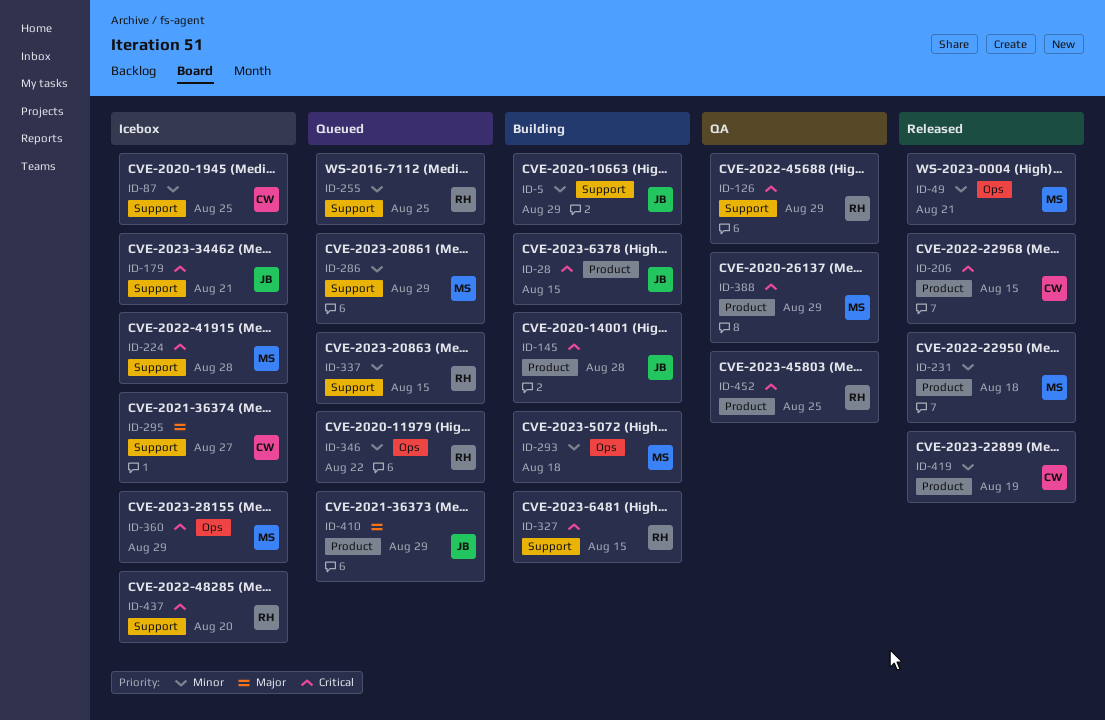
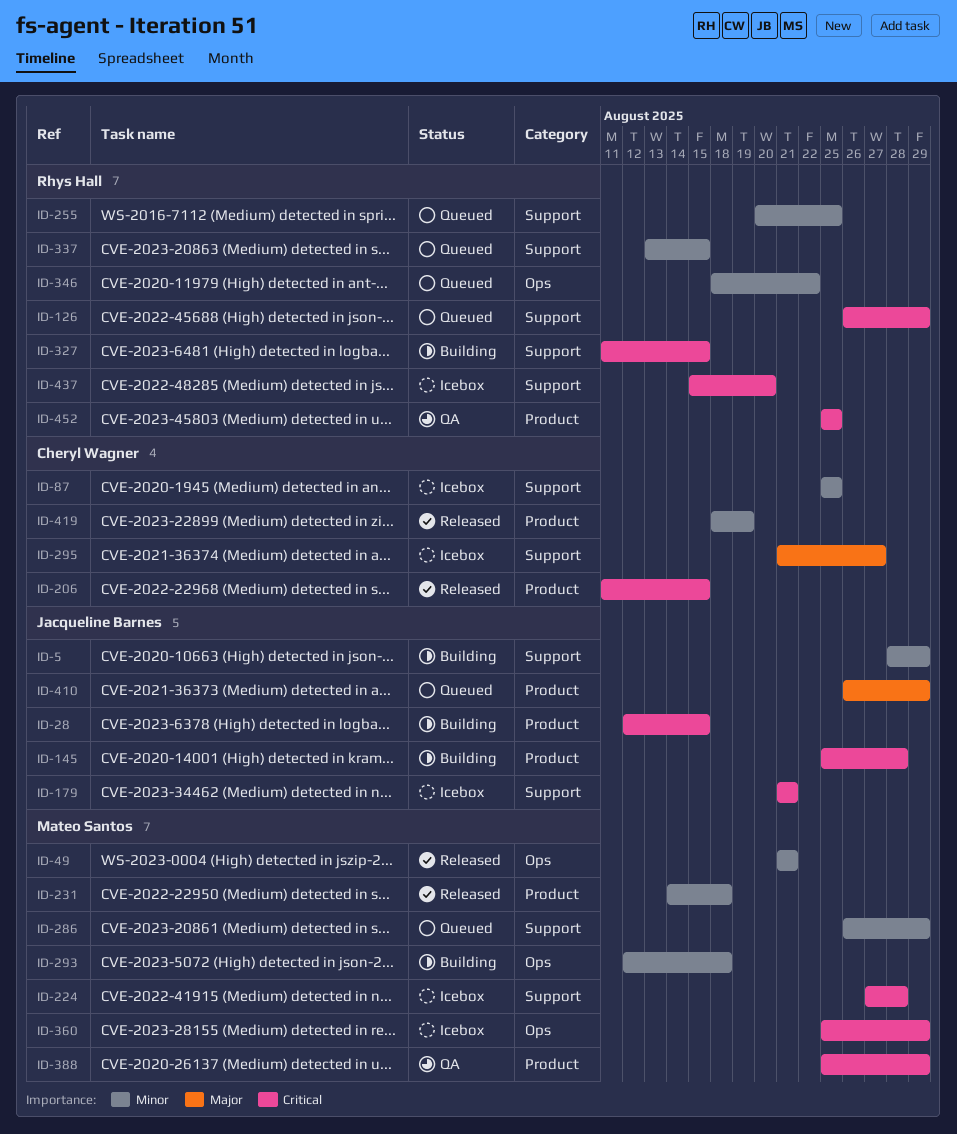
ID-126, status: QA -> Queued

